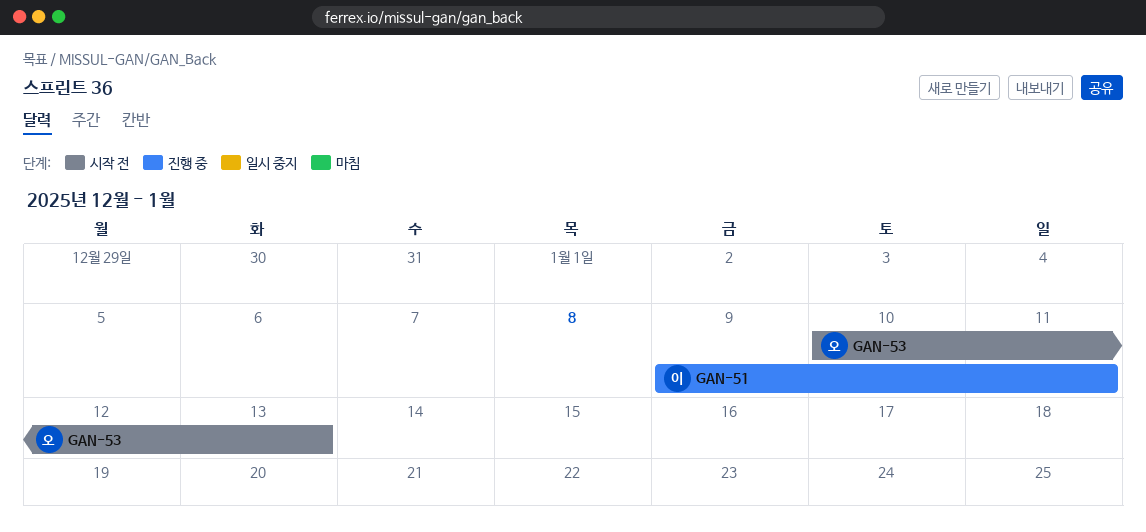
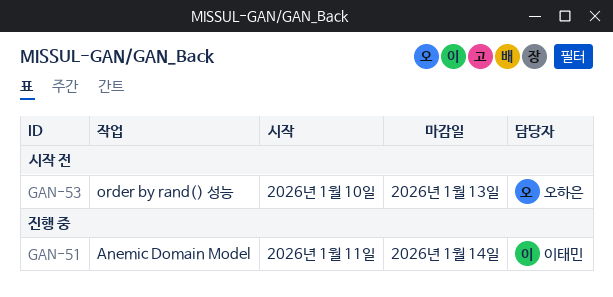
GAN-51, start: Jan 9 -> Jan 11
GAN-51, due: Jan 11 -> Jan 14

